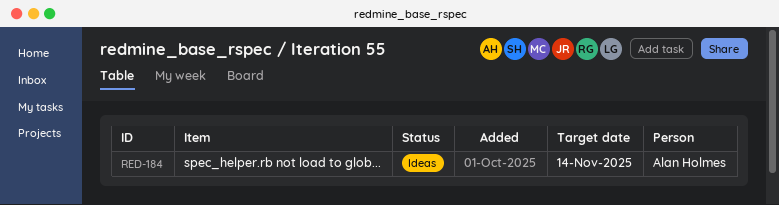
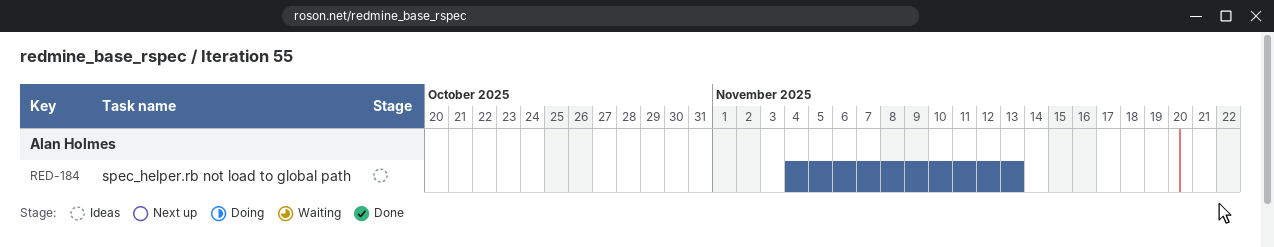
RED-184, due: Nov 14 -> Nov 13

